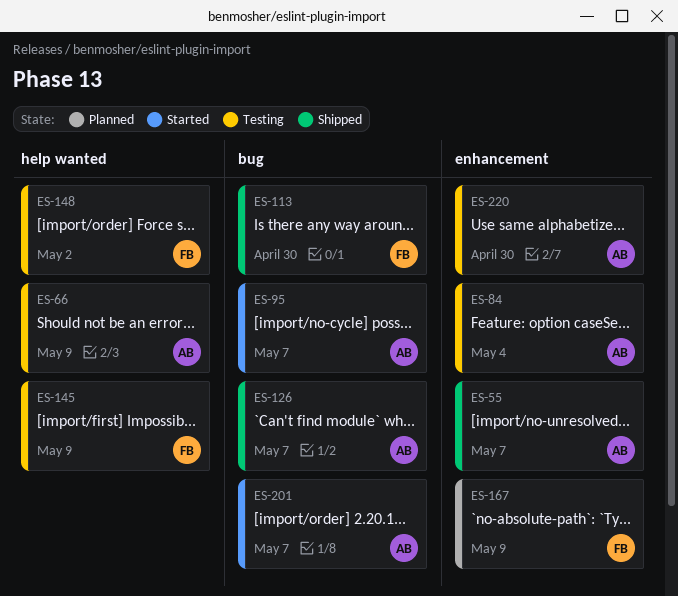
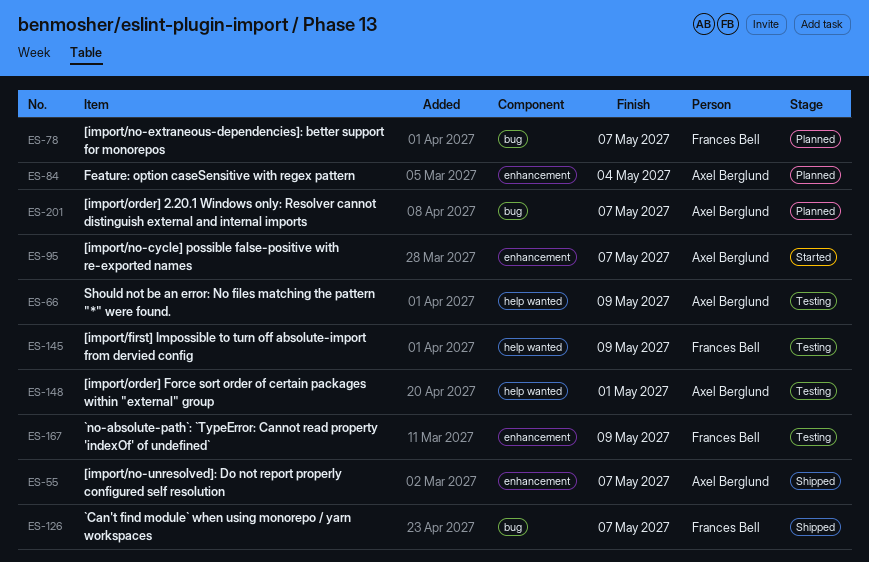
ES-78: none -> present
ES-84, status: Testing -> Planned
ES-95, label: bug -> enhancement
ES-113: present -> none
ES-126, owner: Axel Berglund -> Frances Bell
ES-148, owner: Frances Bell -> Axel Berglund
ES-148, due: May 2 -> May 1
ES-167, status: Planned -> Testing
ES-201, status: Started -> Planned
ES-220: present -> none

